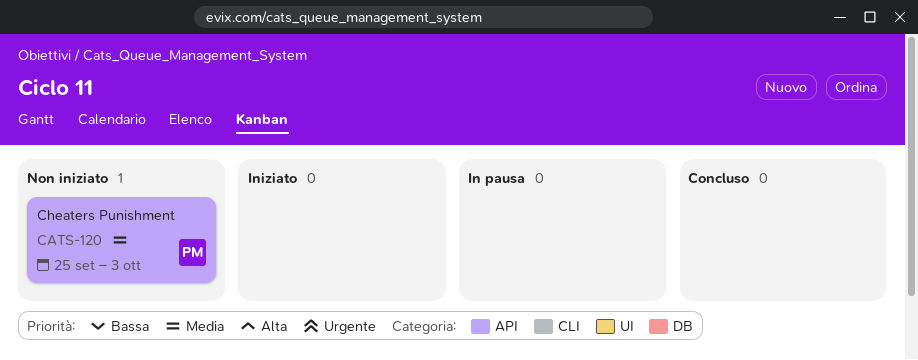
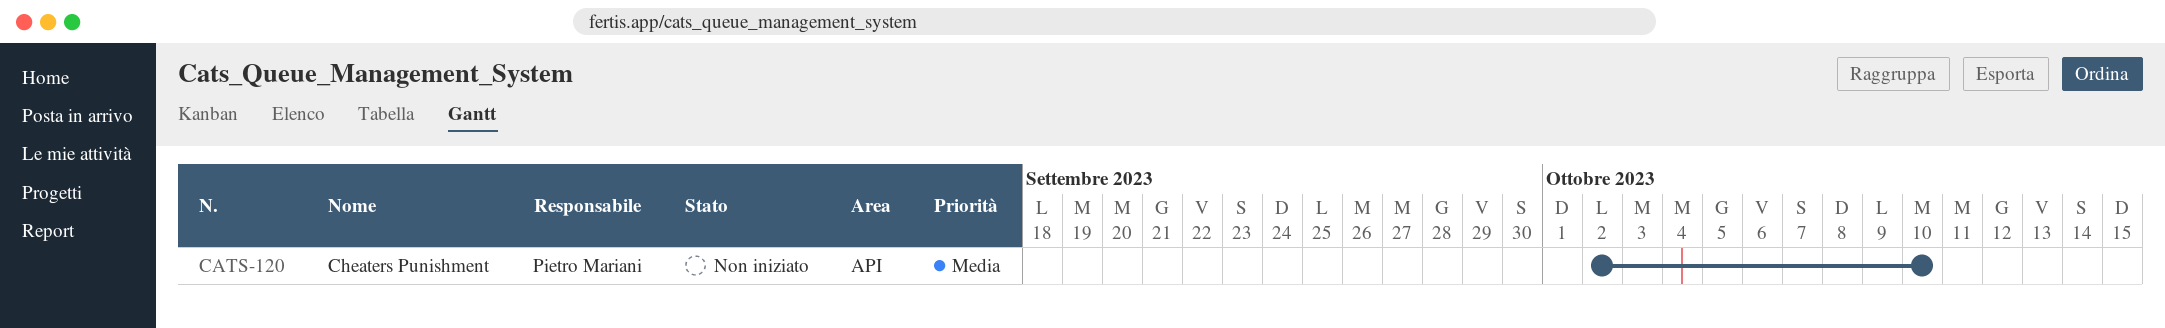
CATS-120, start: Sep 25 -> Oct 2
CATS-120, due: Oct 3 -> Oct 10

